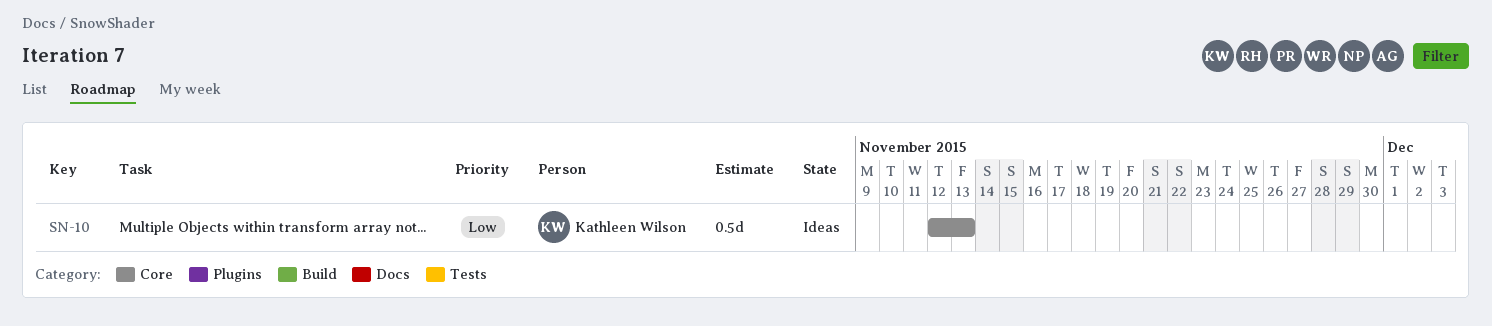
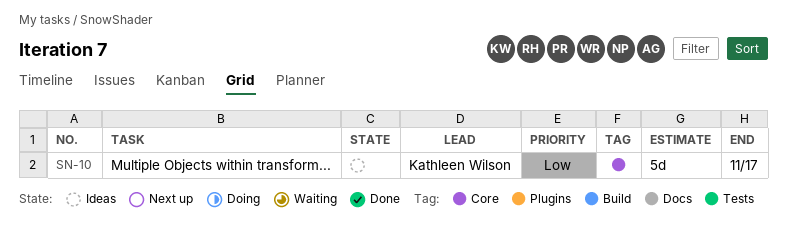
SN-10, estimate: 0.5d -> 5d
SN-10, due: Nov 13 -> Nov 17

